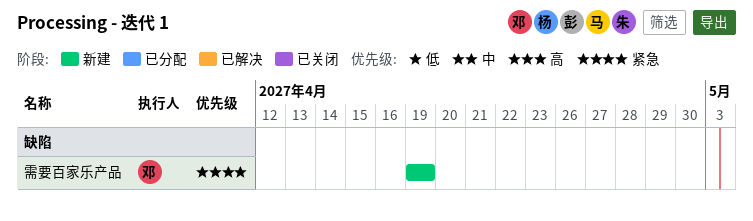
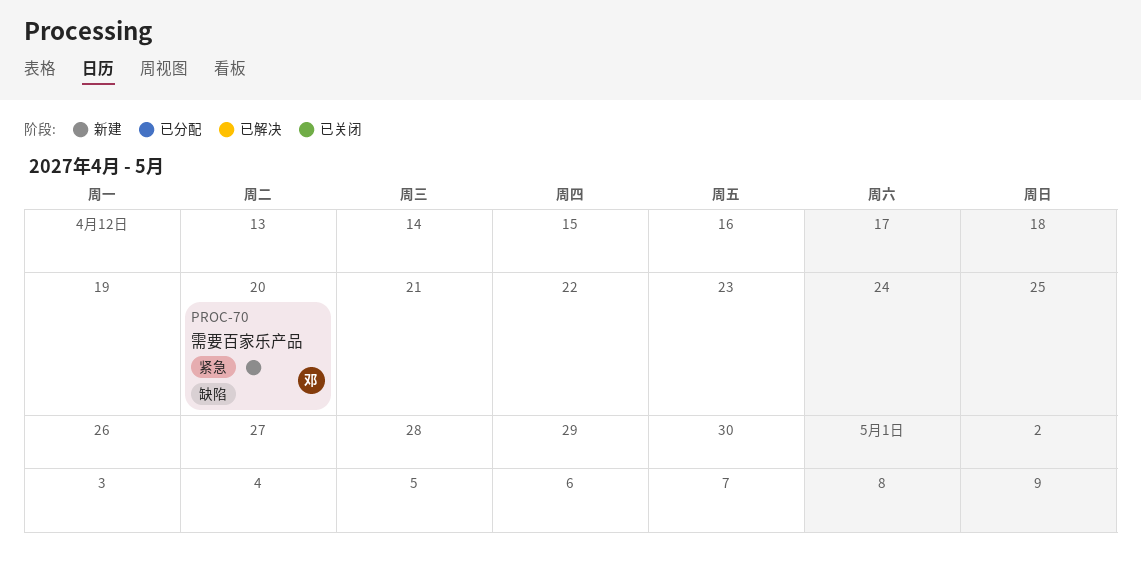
需要百家乐产品, due: Apr 19 -> Apr 20

